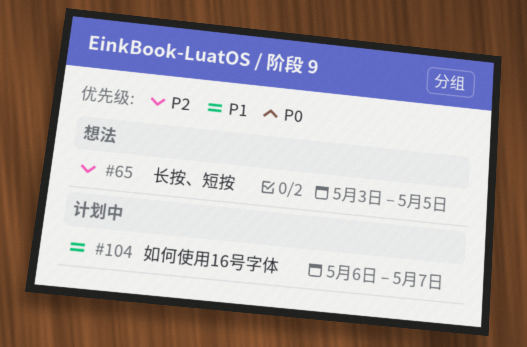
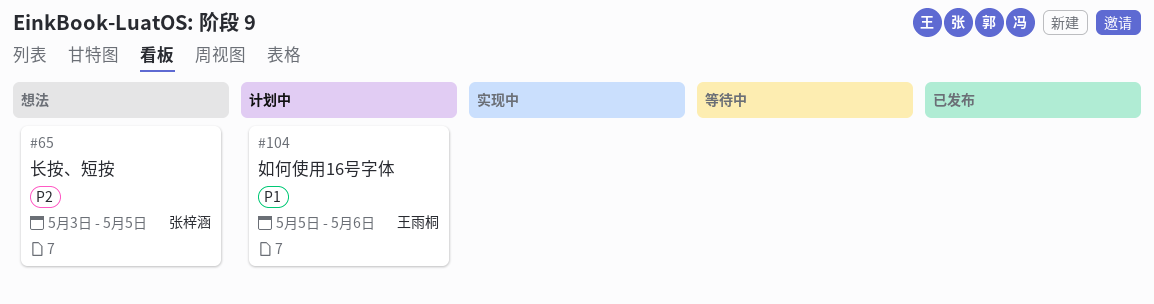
#104, start: May 6 -> May 5
#104, due: May 7 -> May 6

